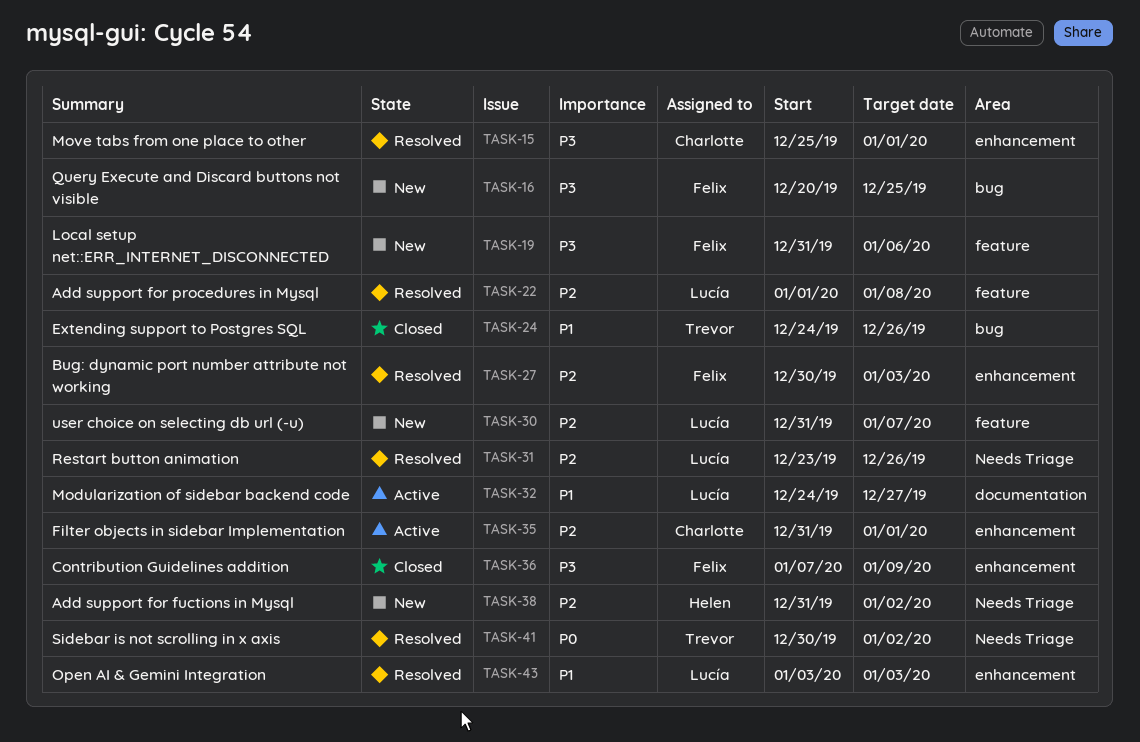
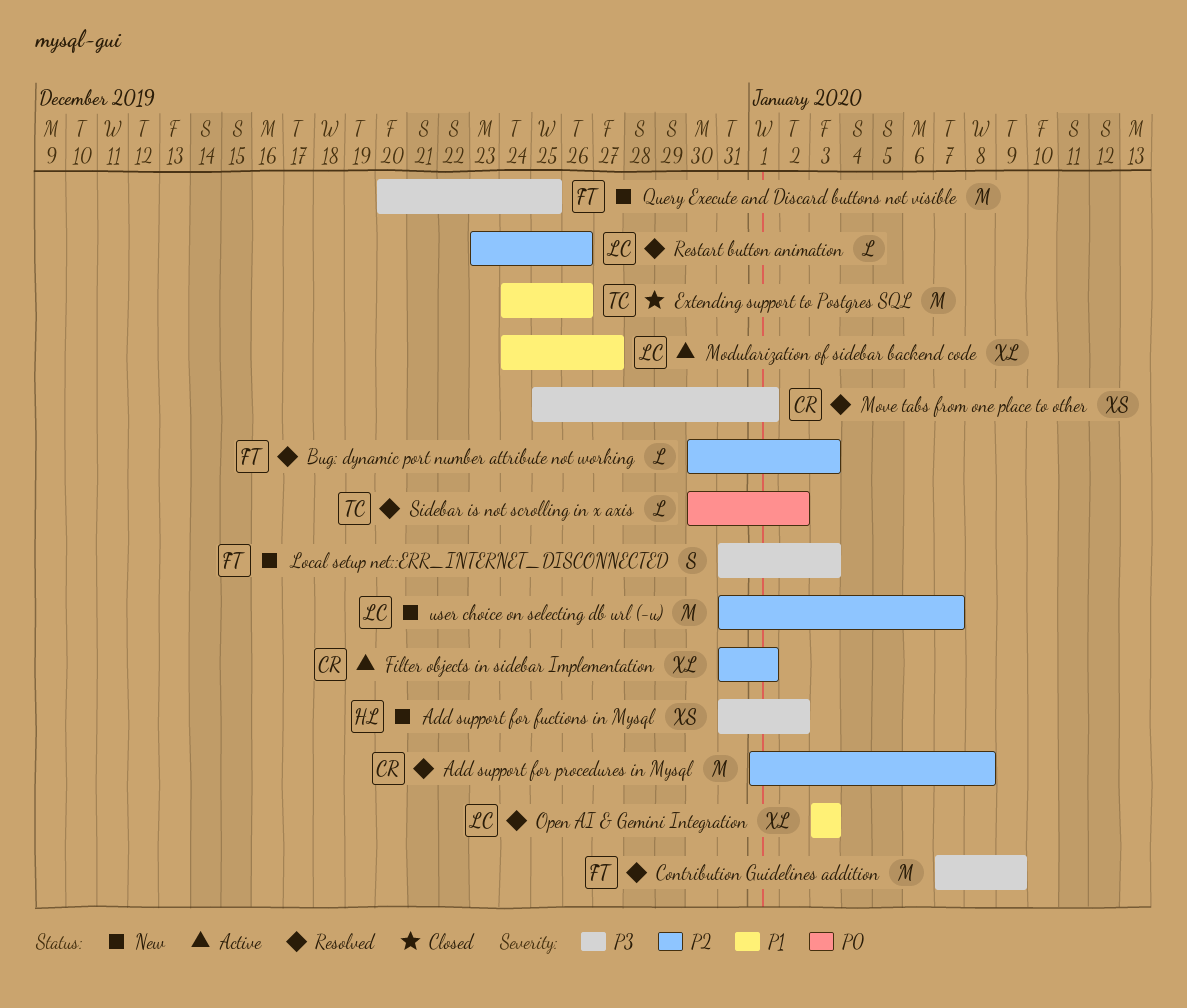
Add support for fuctions in Mysql, priority: P2 -> P3
Add support for procedures in Mysql, owner: Lucía -> Charlotte
Contribution Guidelines addition, status: Closed -> Resolved
Local setup net::ERR_INTERNET_DISCONNECTED, due: Jan 6 -> Jan 3

